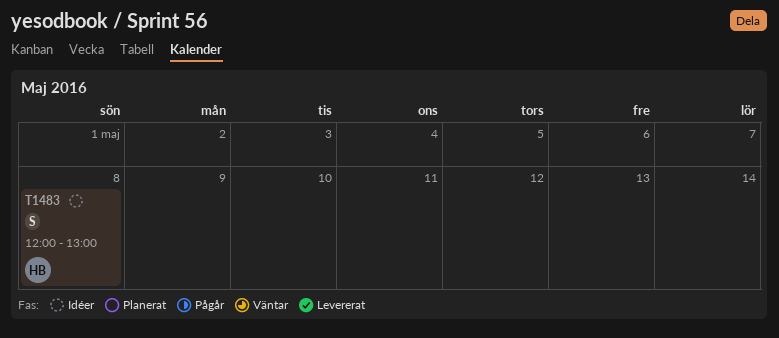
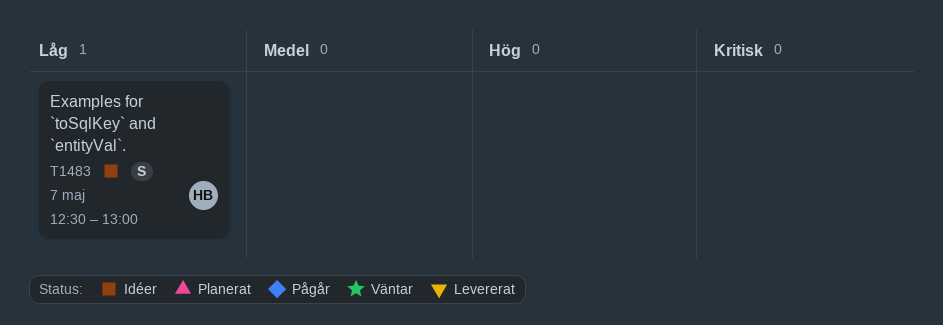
T1483, day: May 8 -> May 7
T1483, begins: 12:00 -> 12:30

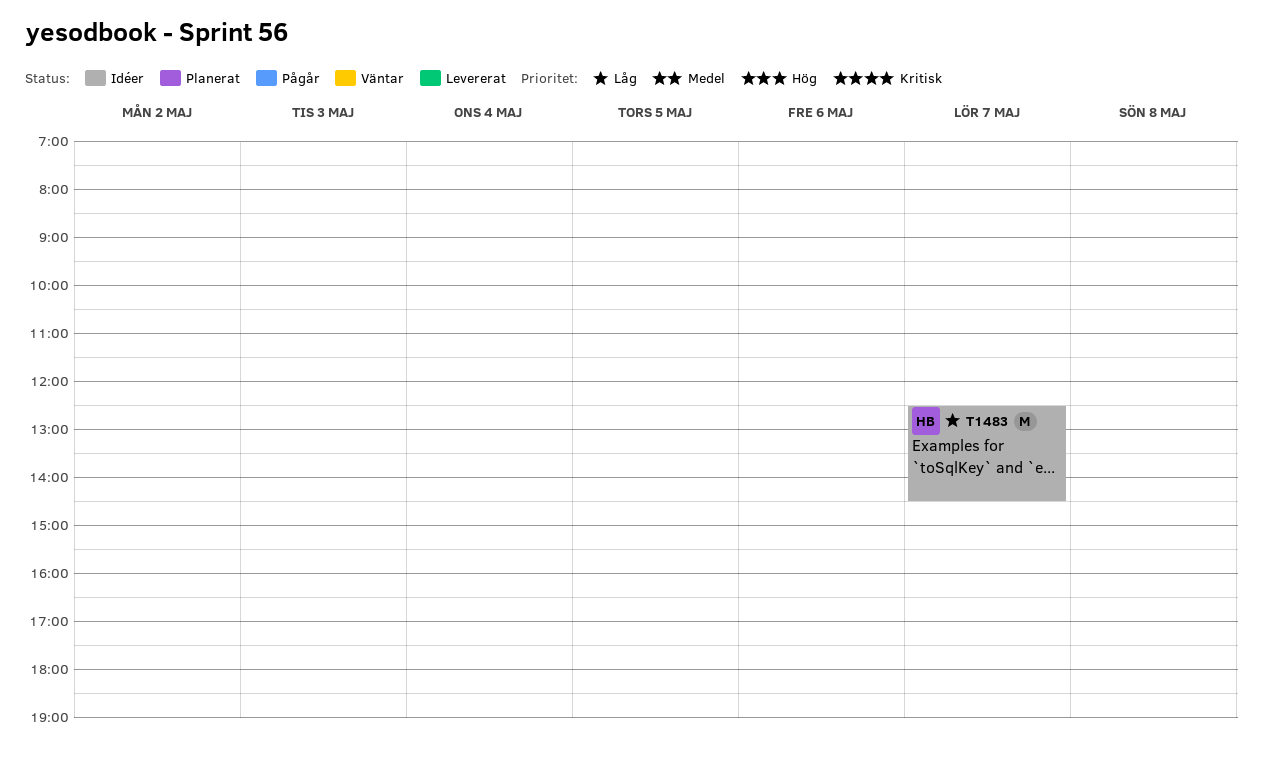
T1483, estimate: S -> M
T1483, ends: 13:00 -> 14:30

